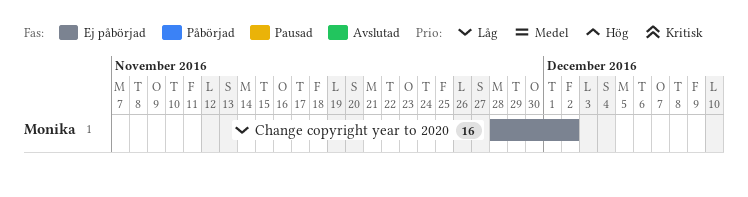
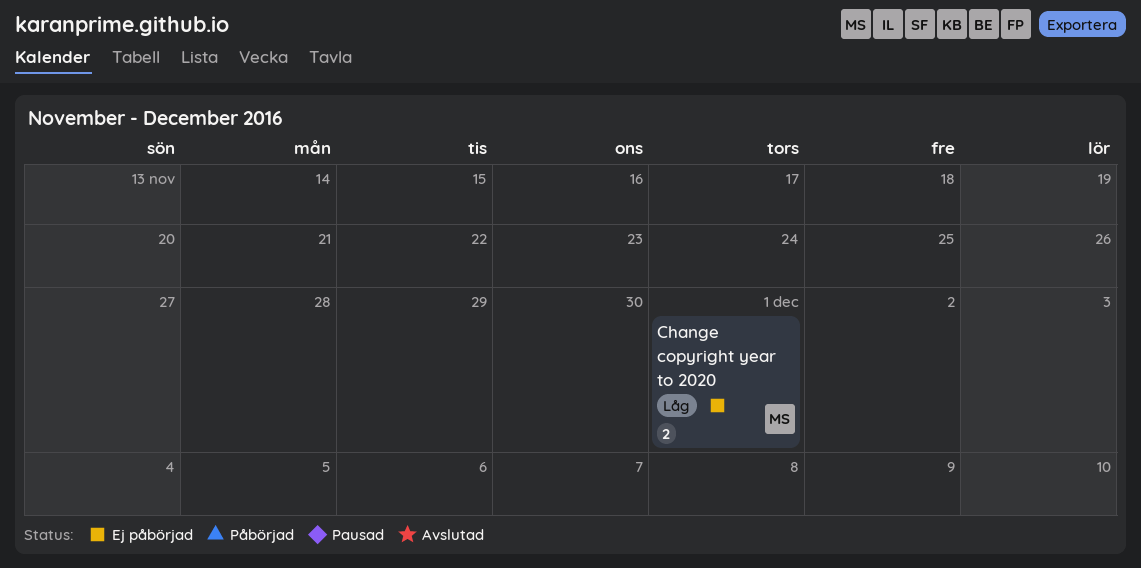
Change copyright year to 2020, estimate: 16 -> 2
Change copyright year to 2020, due: Dec 2 -> Dec 1

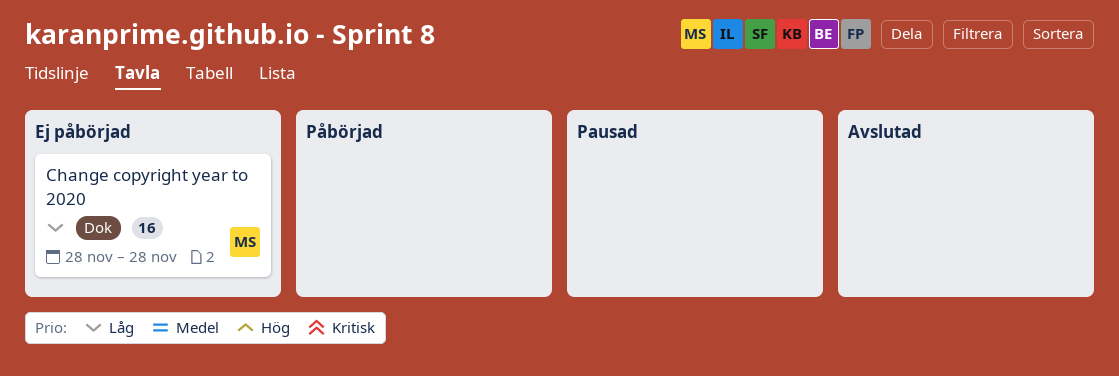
Change copyright year to 2020, estimate: 2 -> 16
Change copyright year to 2020, due: Dec 1 -> Nov 28

